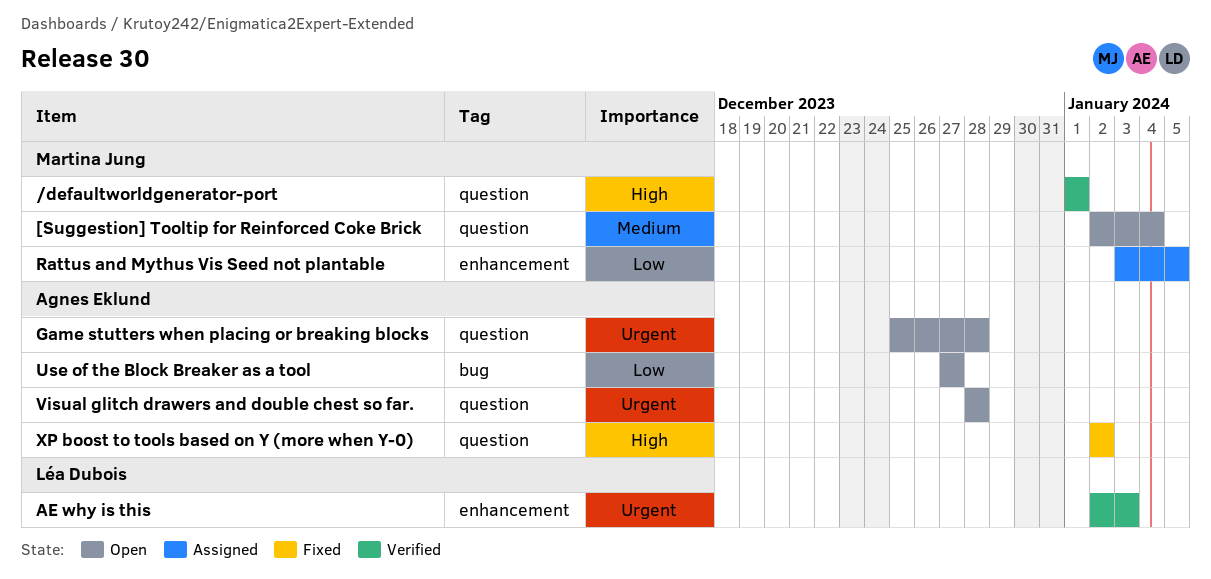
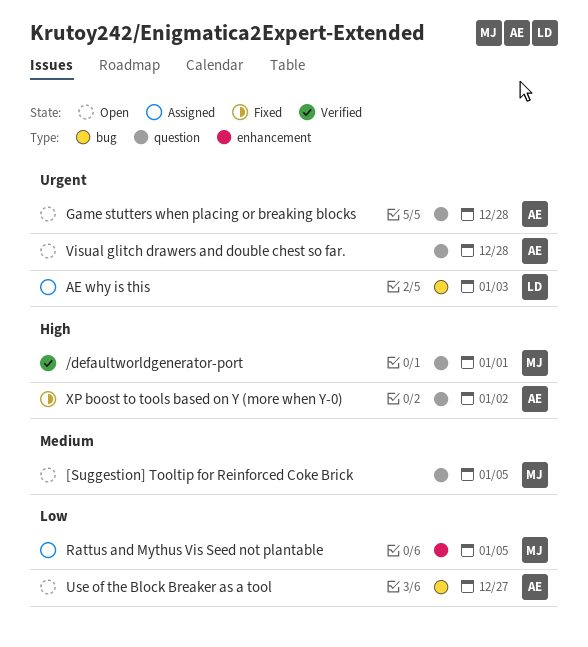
[Suggestion] Tooltip for Reinforced Coke Brick, due: Jan 4 -> Jan 5
AE why is this, status: Verified -> Assigned
AE why is this, label: enhancement -> bug

